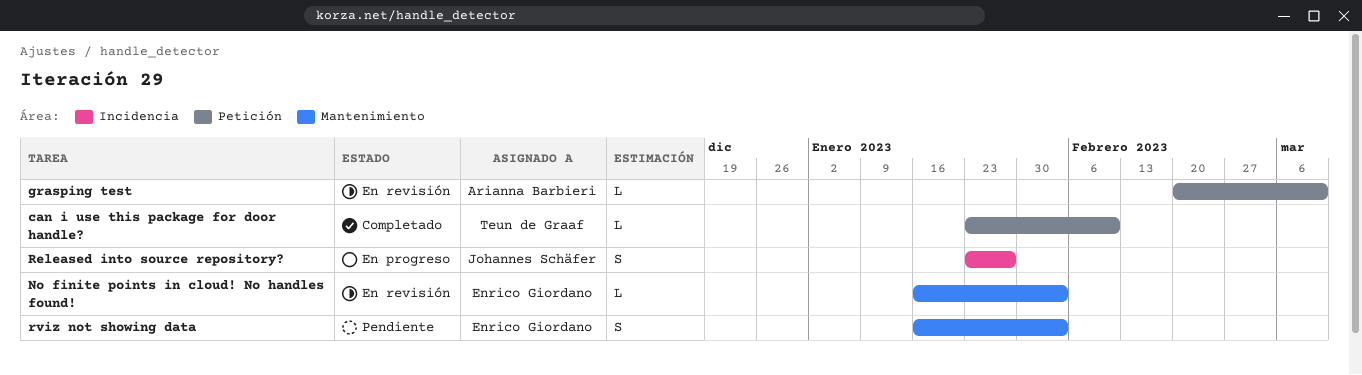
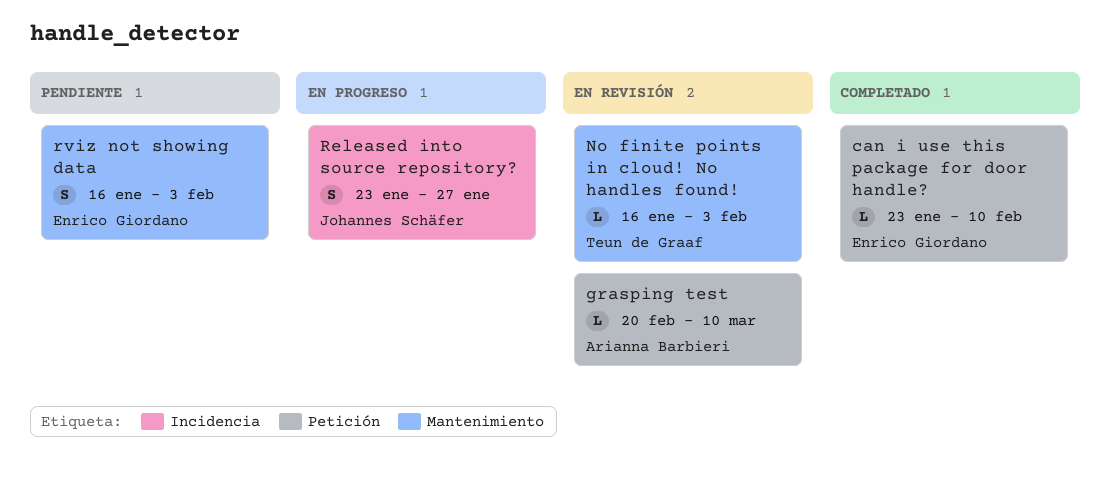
can i use this package for door handle?, owner: Teun de Graaf -> Enrico Giordano
No finite points in cloud! No handles found!, owner: Enrico Giordano -> Teun de Graaf

